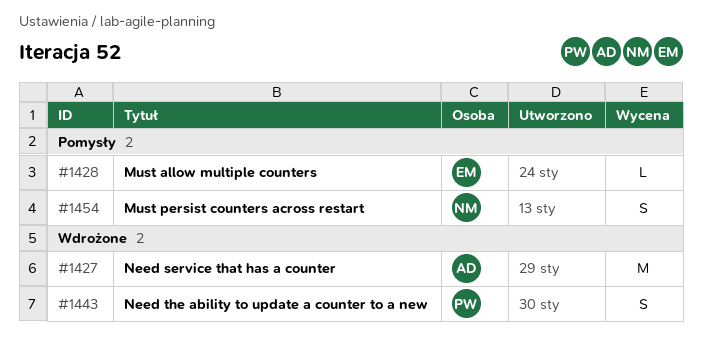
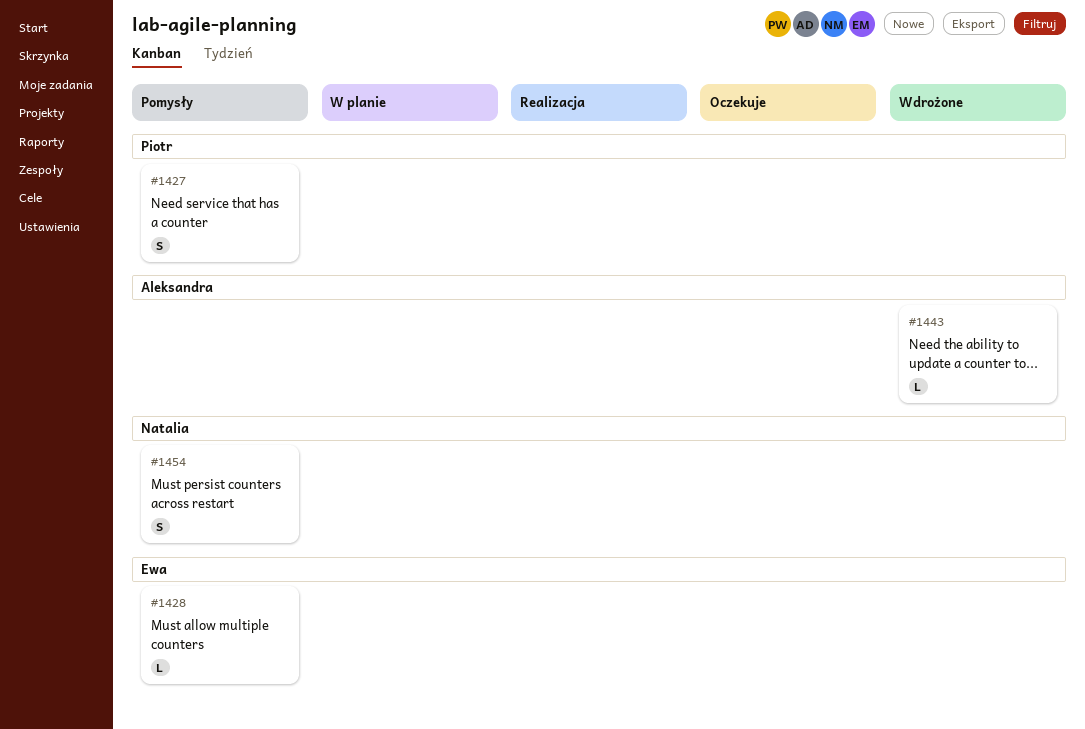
#1427, status: Wdrożone -> Pomysły
#1427, owner: Aleksandra -> Piotr
#1427, estimate: M -> S
#1443, owner: Piotr -> Aleksandra
#1443, estimate: S -> L

